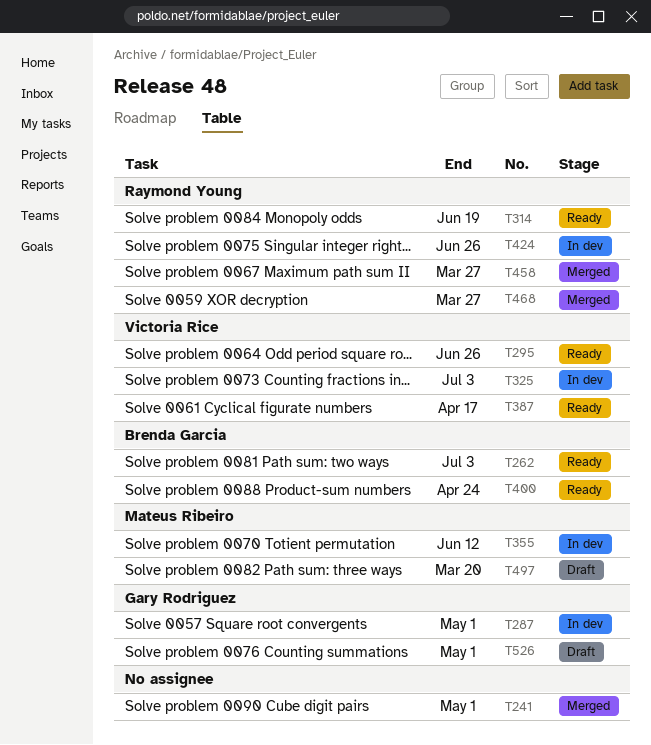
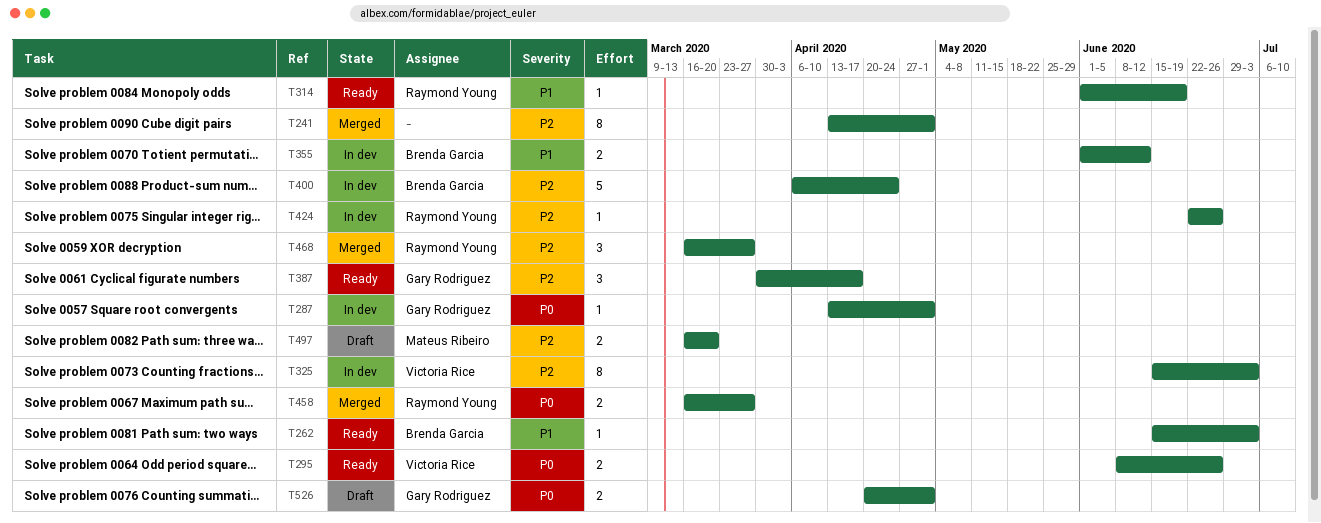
T355, owner: Mateus Ribeiro -> Brenda Garcia
T387, owner: Victoria Rice -> Gary Rodriguez
T400, status: Ready -> In dev

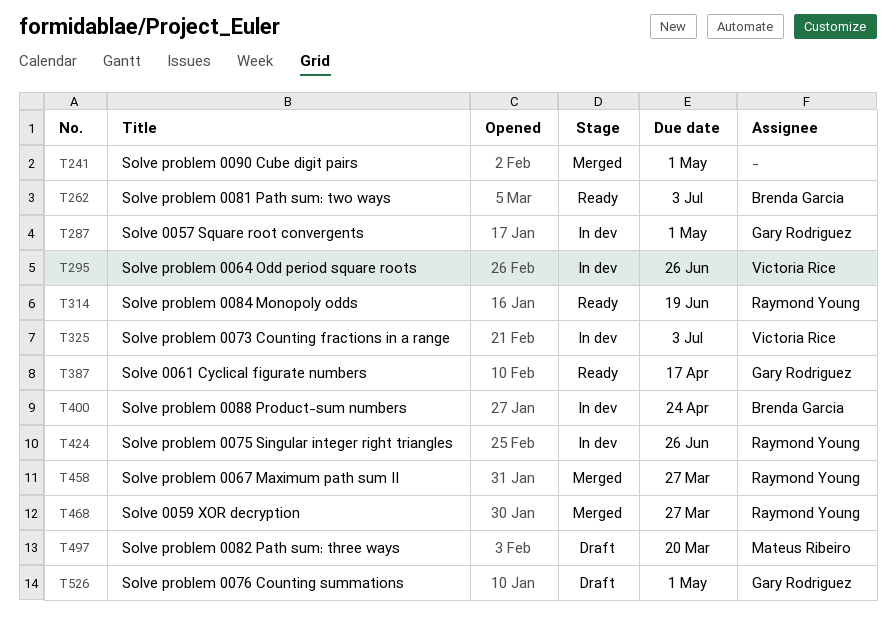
T295, status: Ready -> In dev
T355: present -> none

